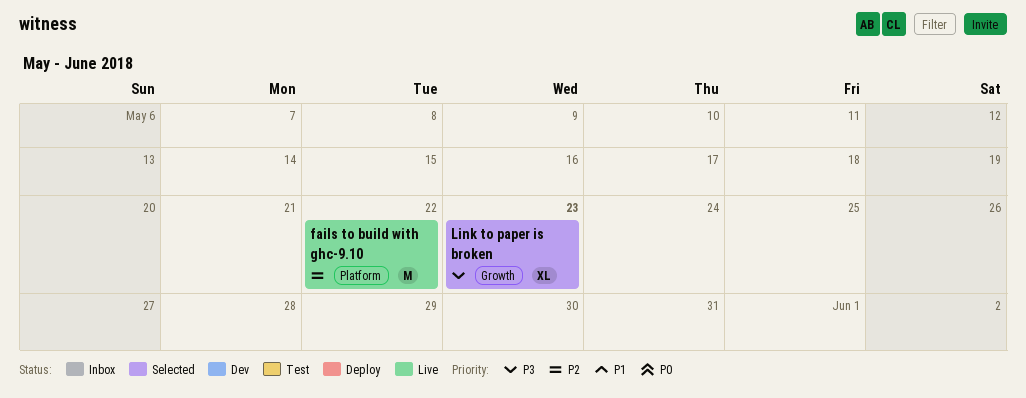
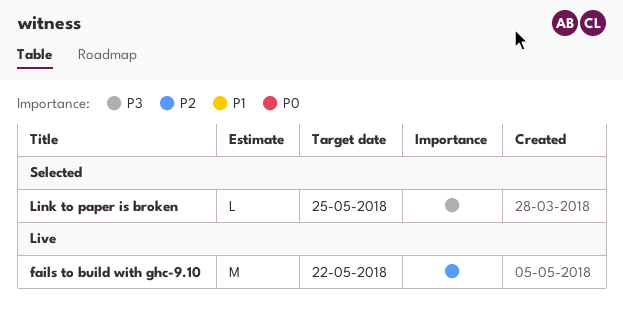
Link to paper is broken, estimate: XL -> L
Link to paper is broken, due: May 23 -> May 25

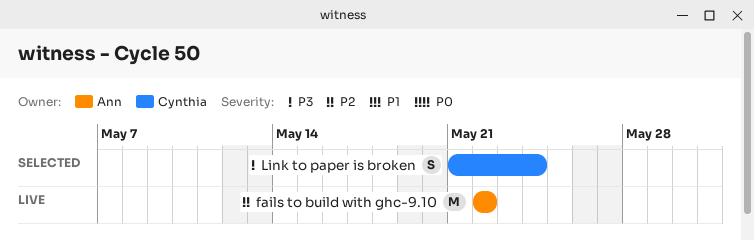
Link to paper is broken, estimate: L -> S
Link to paper is broken, due: May 25 -> May 24

